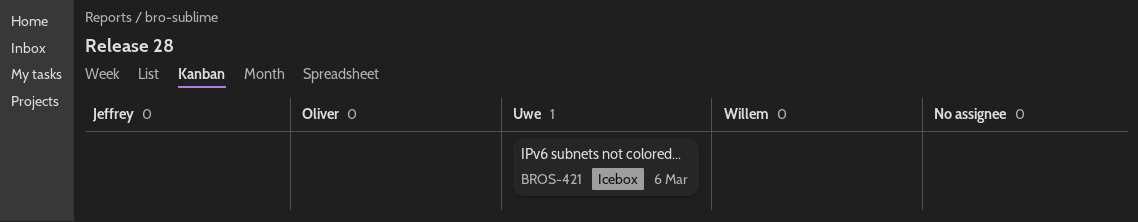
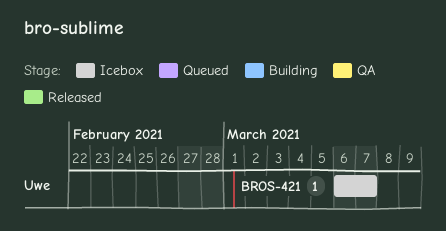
BROS-421, due: Mar 6 -> Mar 7

